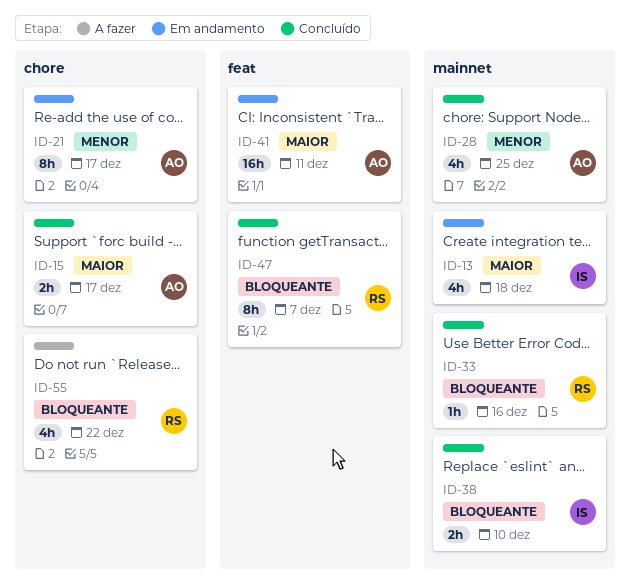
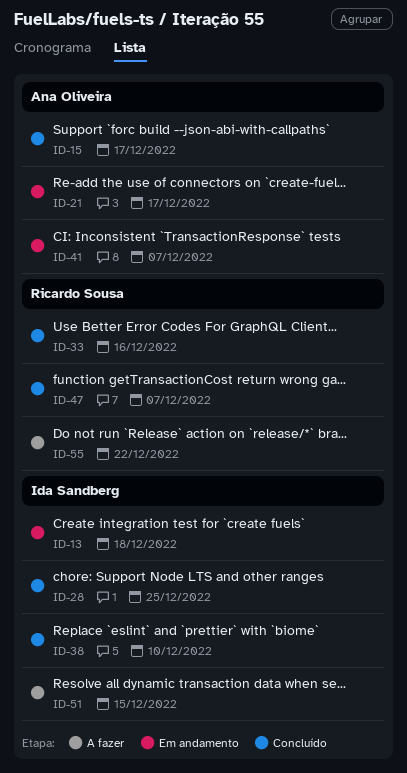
ID-28, owner: Ana Oliveira -> Ida Sandberg
ID-41, due: Dec 11 -> Dec 7
ID-51: none -> present

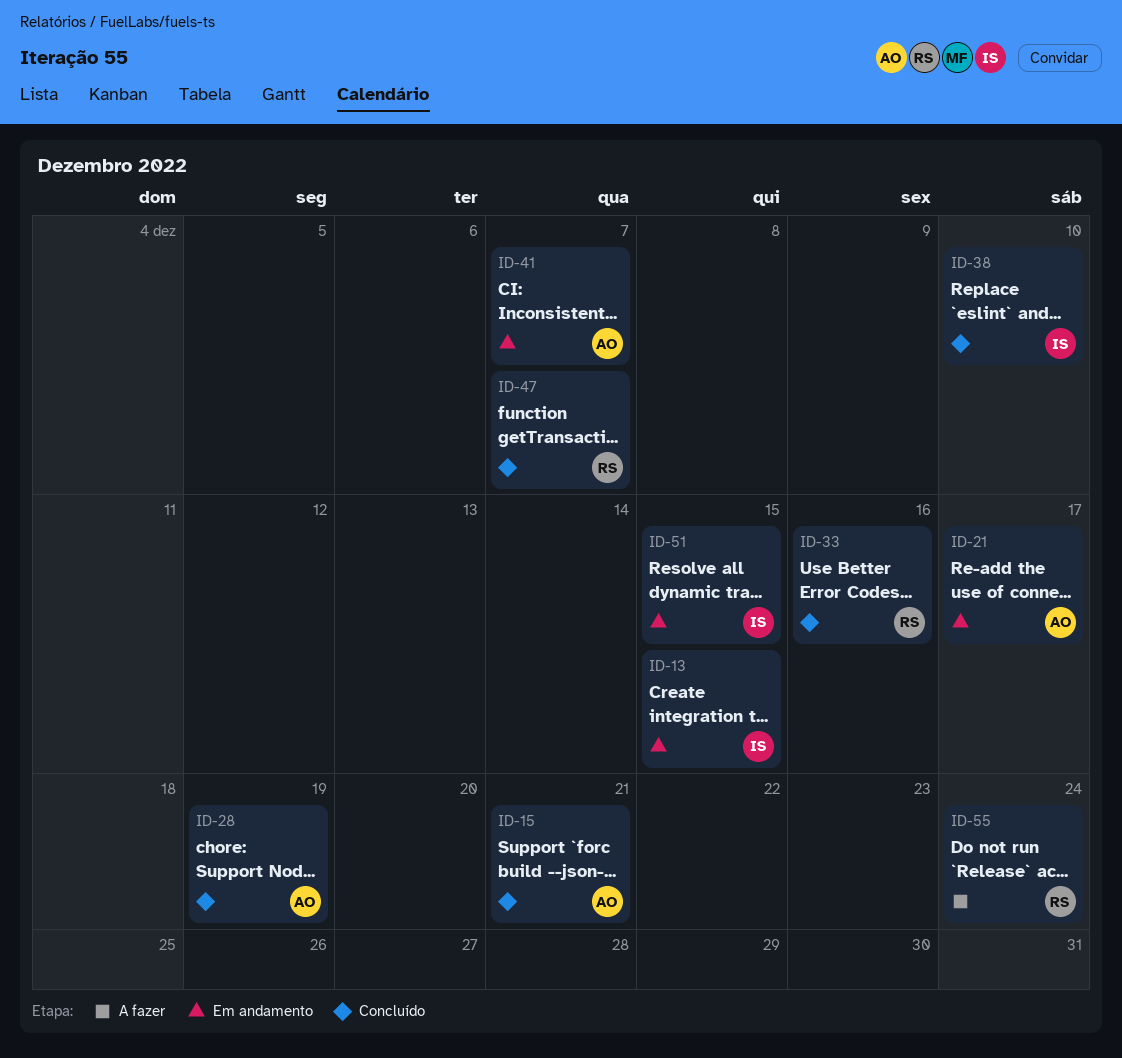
ID-13, due: Dec 18 -> Dec 15
ID-15, due: Dec 17 -> Dec 21
ID-28, owner: Ida Sandberg -> Ana Oliveira
ID-28, due: Dec 25 -> Dec 19
ID-51, status: A fazer -> Em andamento
ID-55, due: Dec 22 -> Dec 24

